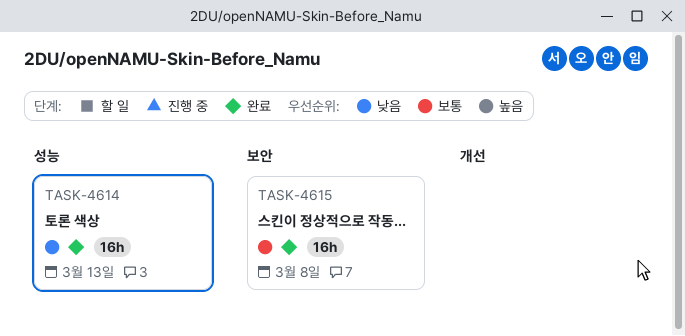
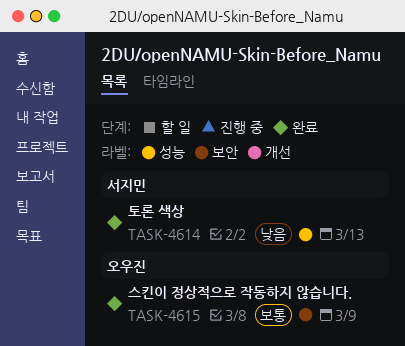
TASK-4615, due: Mar 8 -> Mar 9

